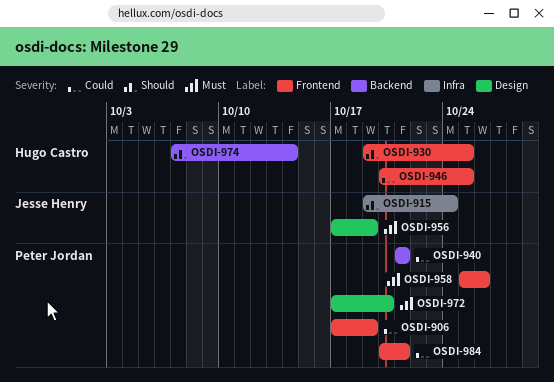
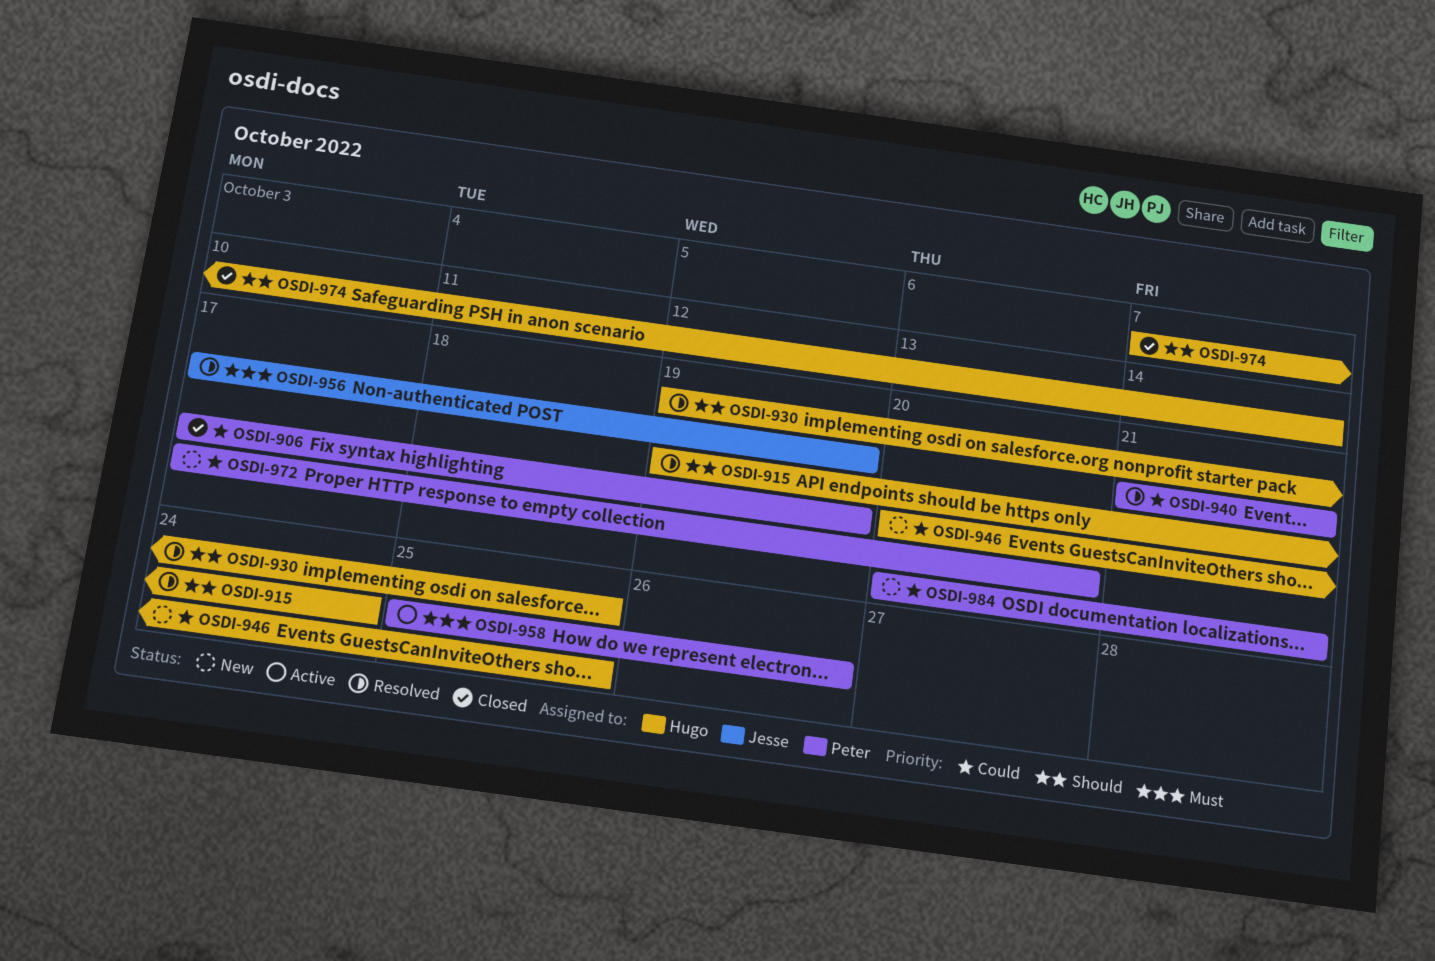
OSDI-915, owner: Jesse Henry -> Hugo Castro
OSDI-972, priority: Must -> Could

